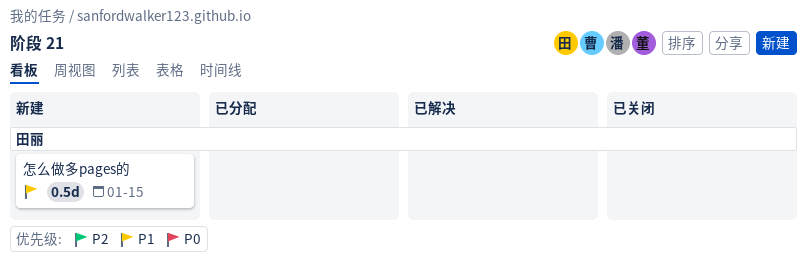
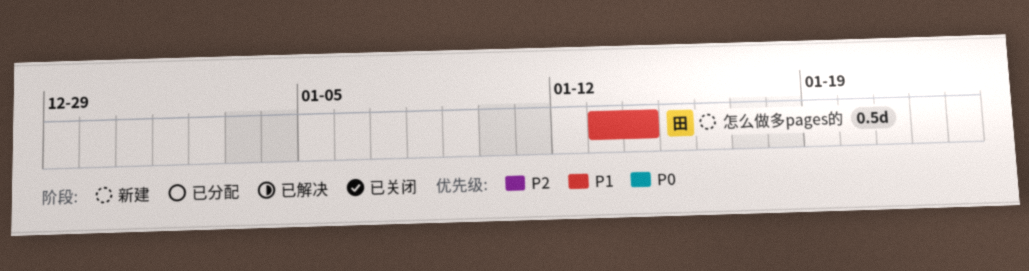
怎么做多pages的, due: Jan 15 -> Jan 14

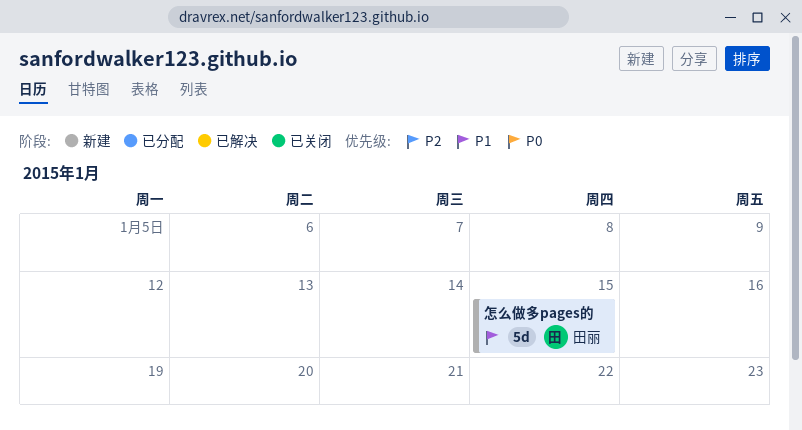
怎么做多pages的, estimate: 0.5d -> 5d
怎么做多pages的, due: Jan 14 -> Jan 15

